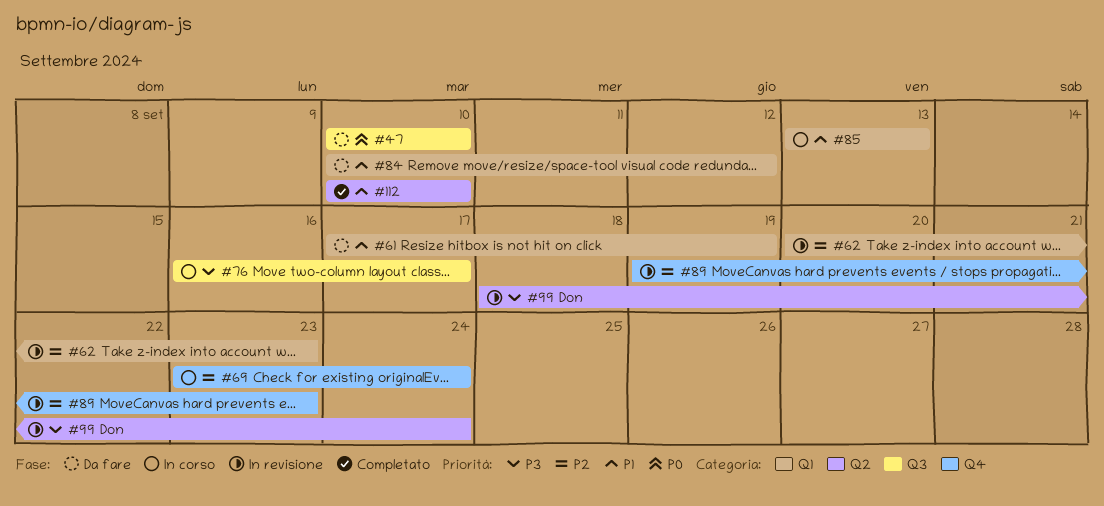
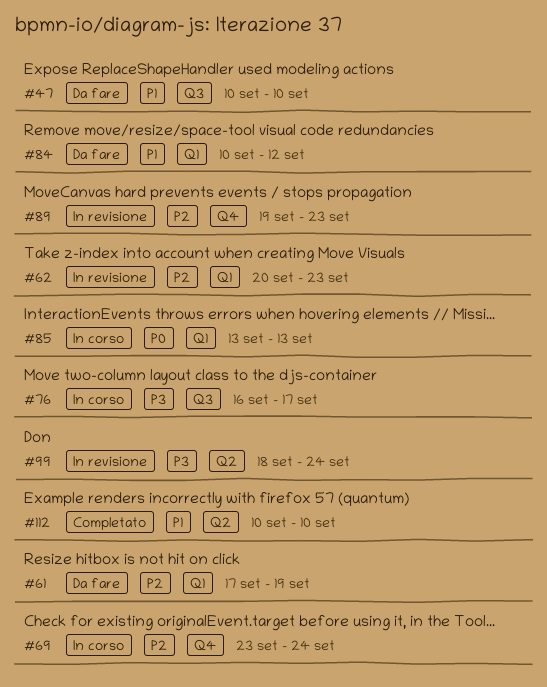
#47, priority: P0 -> P1
#61, priority: P1 -> P2
#85, priority: P1 -> P0

